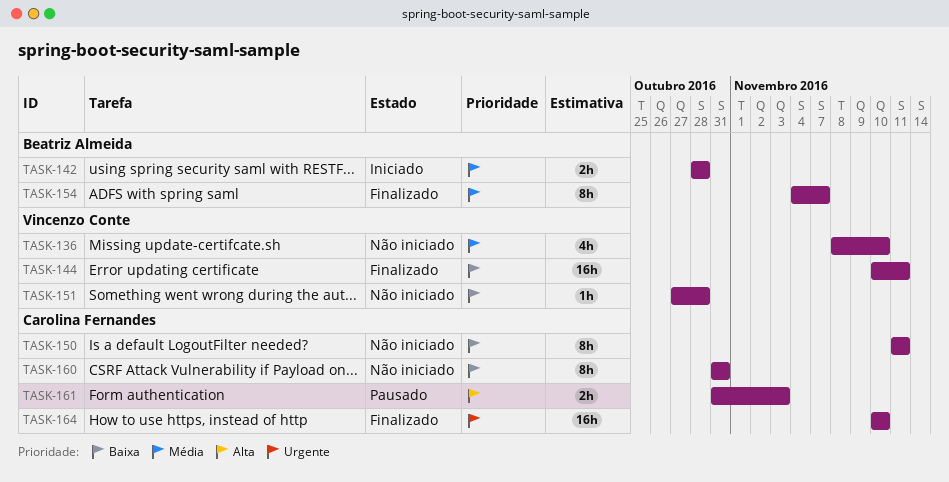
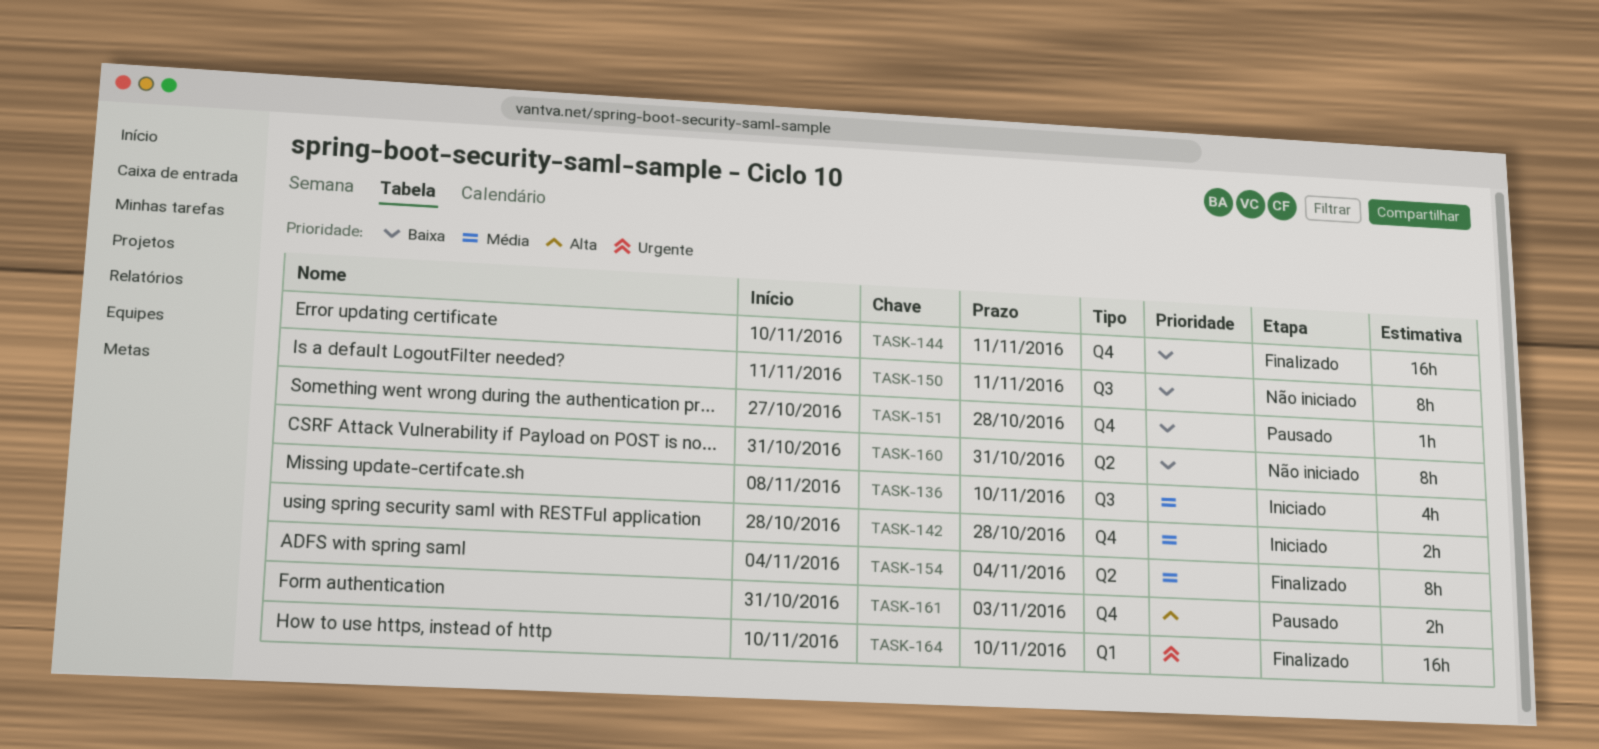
TASK-136, status: Não iniciado -> Iniciado
TASK-151, status: Não iniciado -> Pausado
TASK-154, due: Nov 7 -> Nov 4

